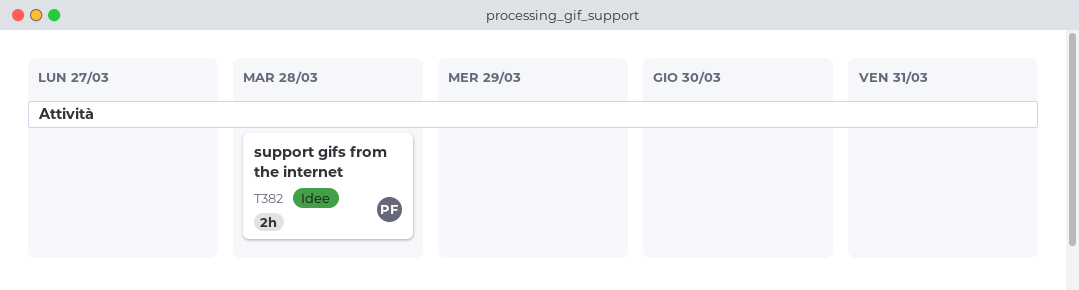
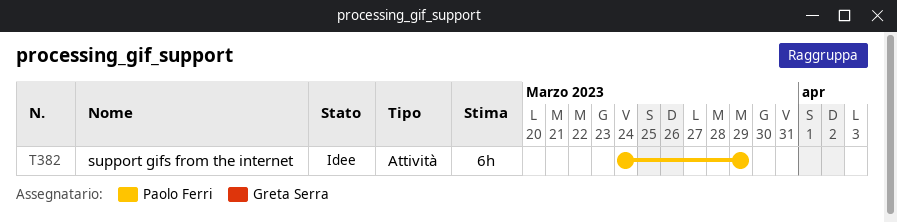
T382, estimate: 2h -> 6h
T382, due: Mar 28 -> Mar 29

